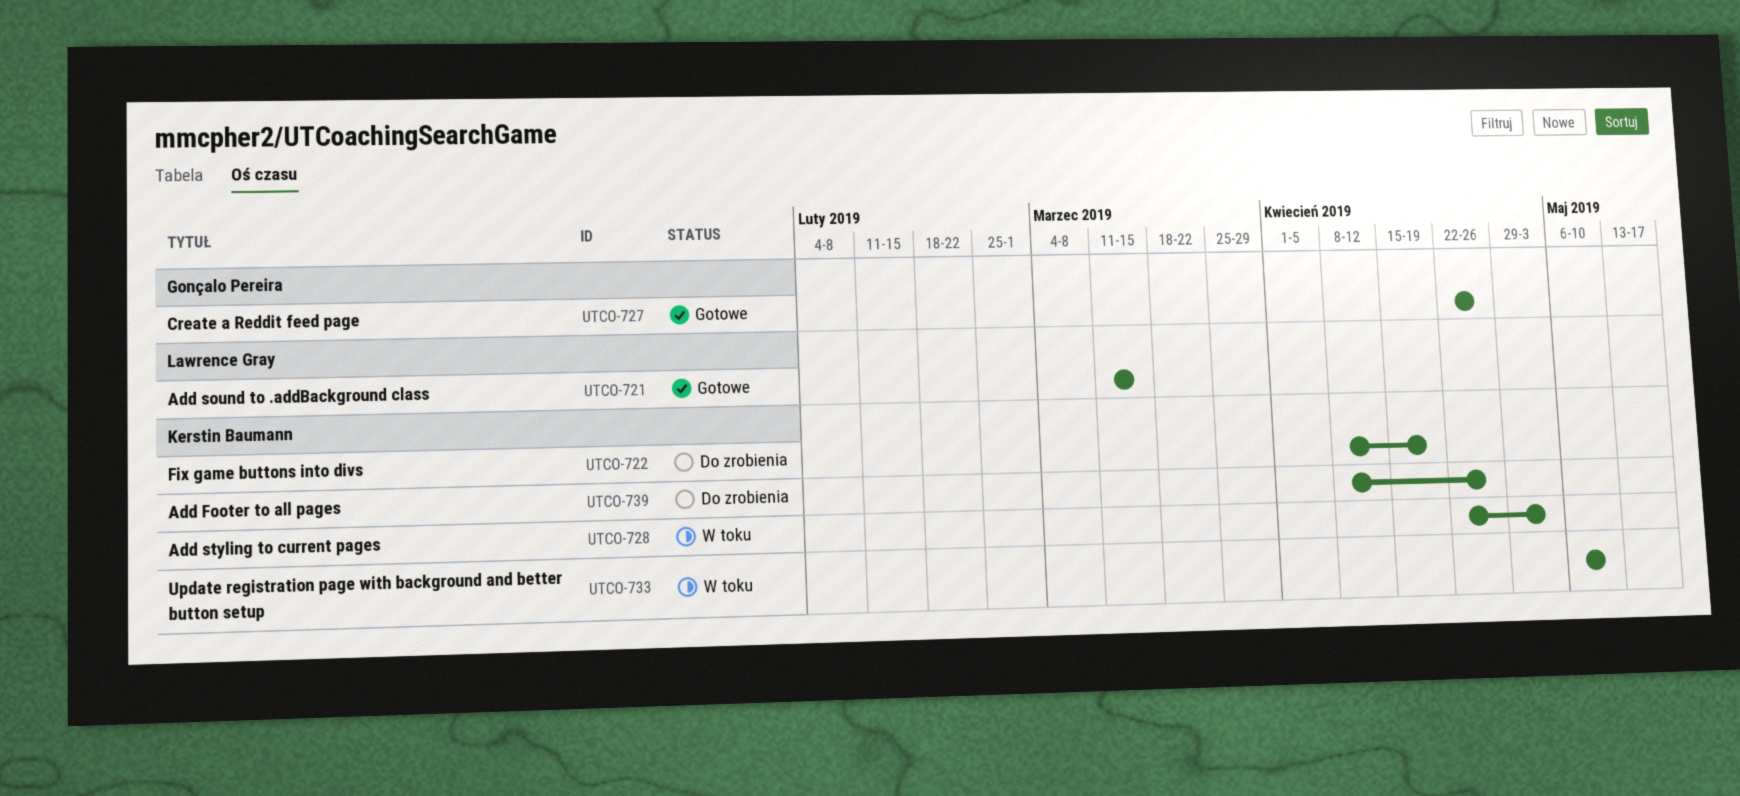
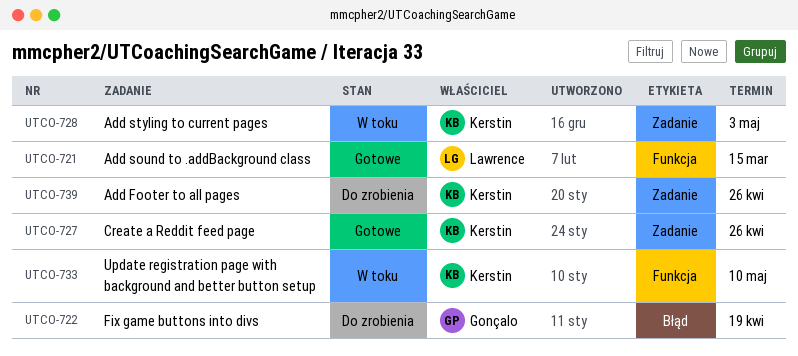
UTCO-722, owner: Kerstin Baumann -> Gonçalo Pereira
UTCO-727, owner: Gonçalo Pereira -> Kerstin Baumann

